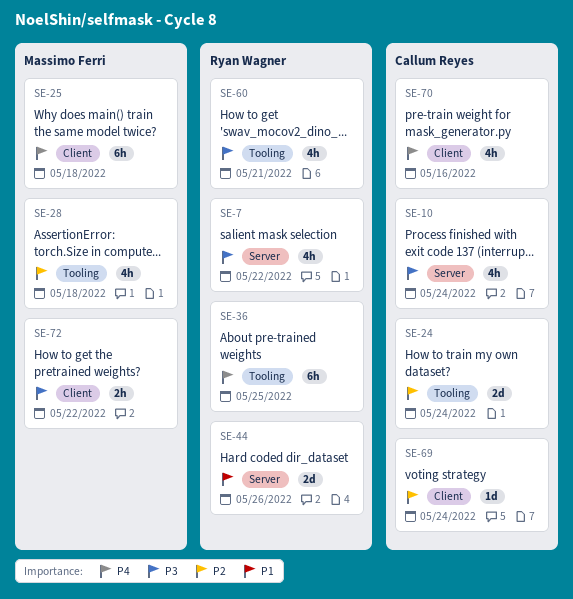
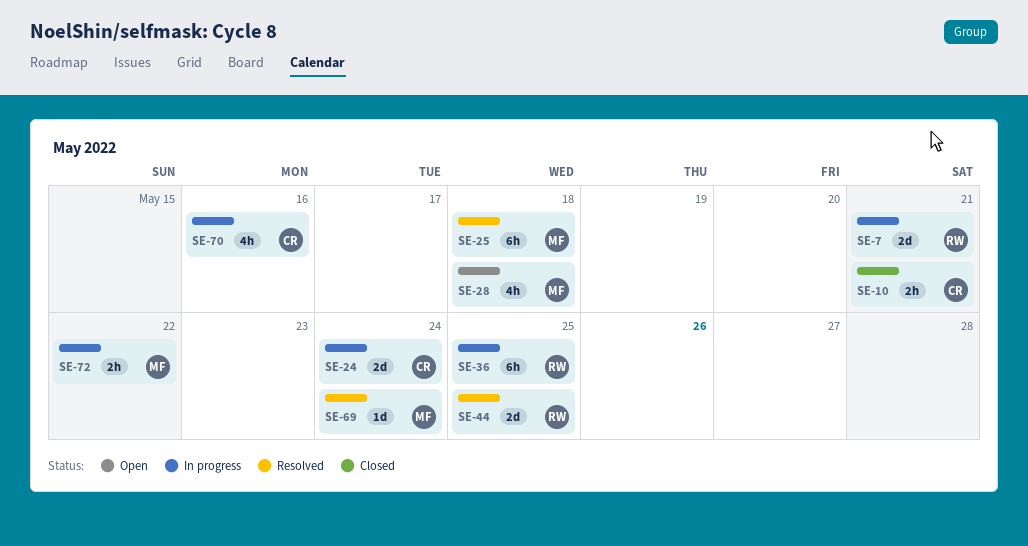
SE-7, estimate: 4h -> 2d
SE-7, due: May 22 -> May 21
SE-10, estimate: 4h -> 2h
SE-10, due: May 24 -> May 21
SE-44, due: May 26 -> May 25
SE-60: present -> none
SE-69, owner: Callum Reyes -> Massimo Ferri

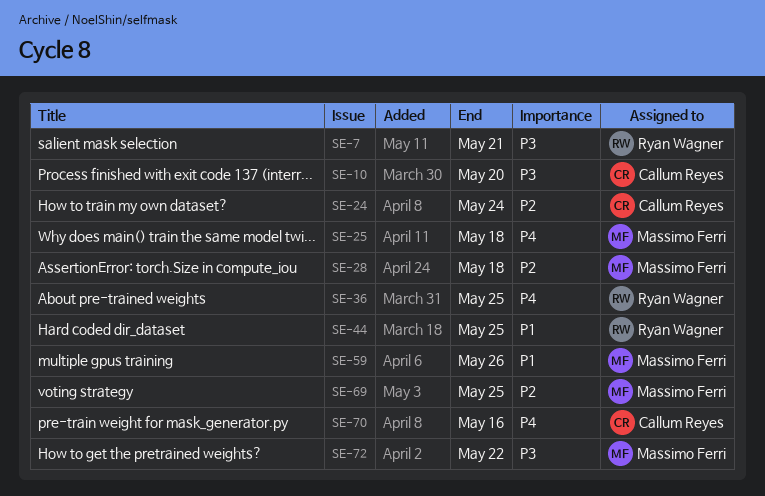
SE-10, due: May 21 -> May 20
SE-59: none -> present
SE-69, due: May 24 -> May 25

